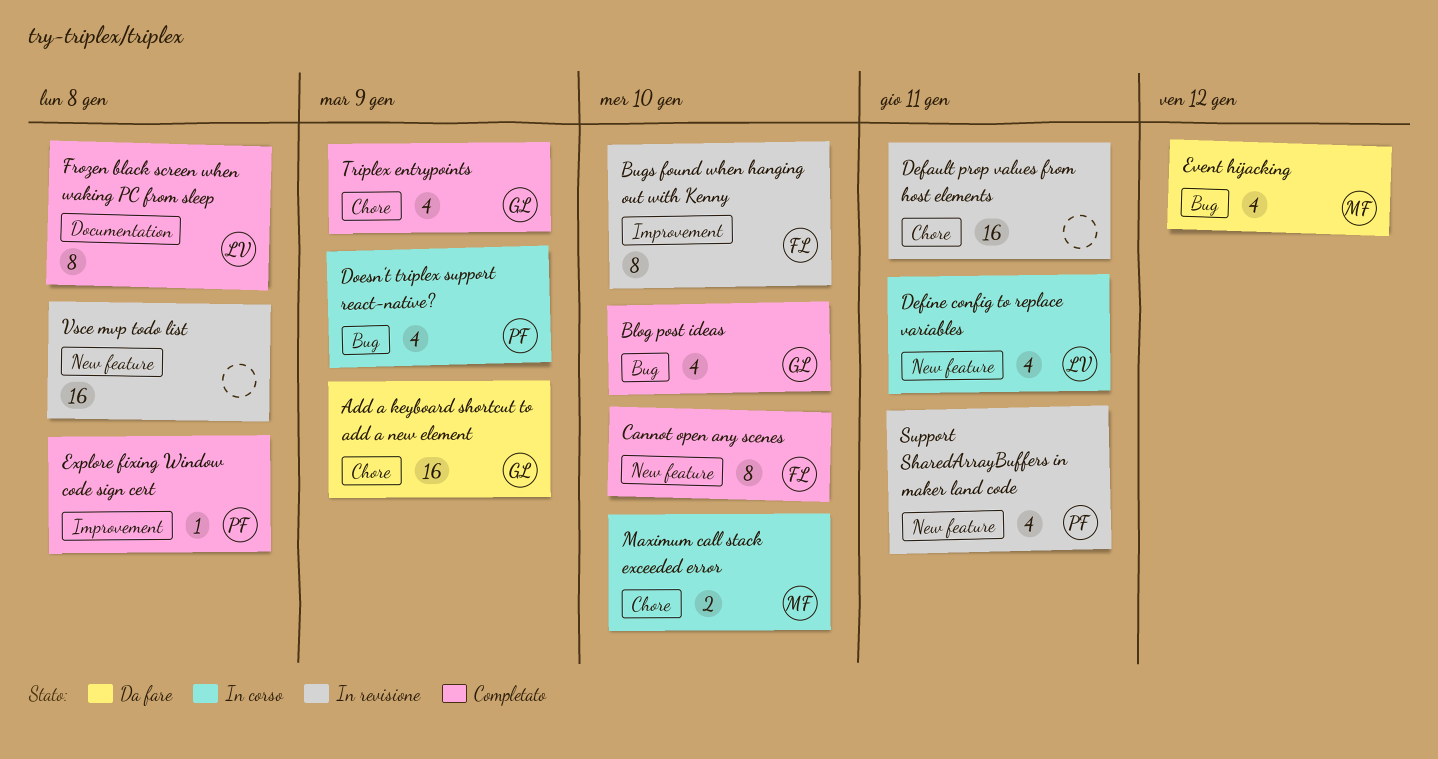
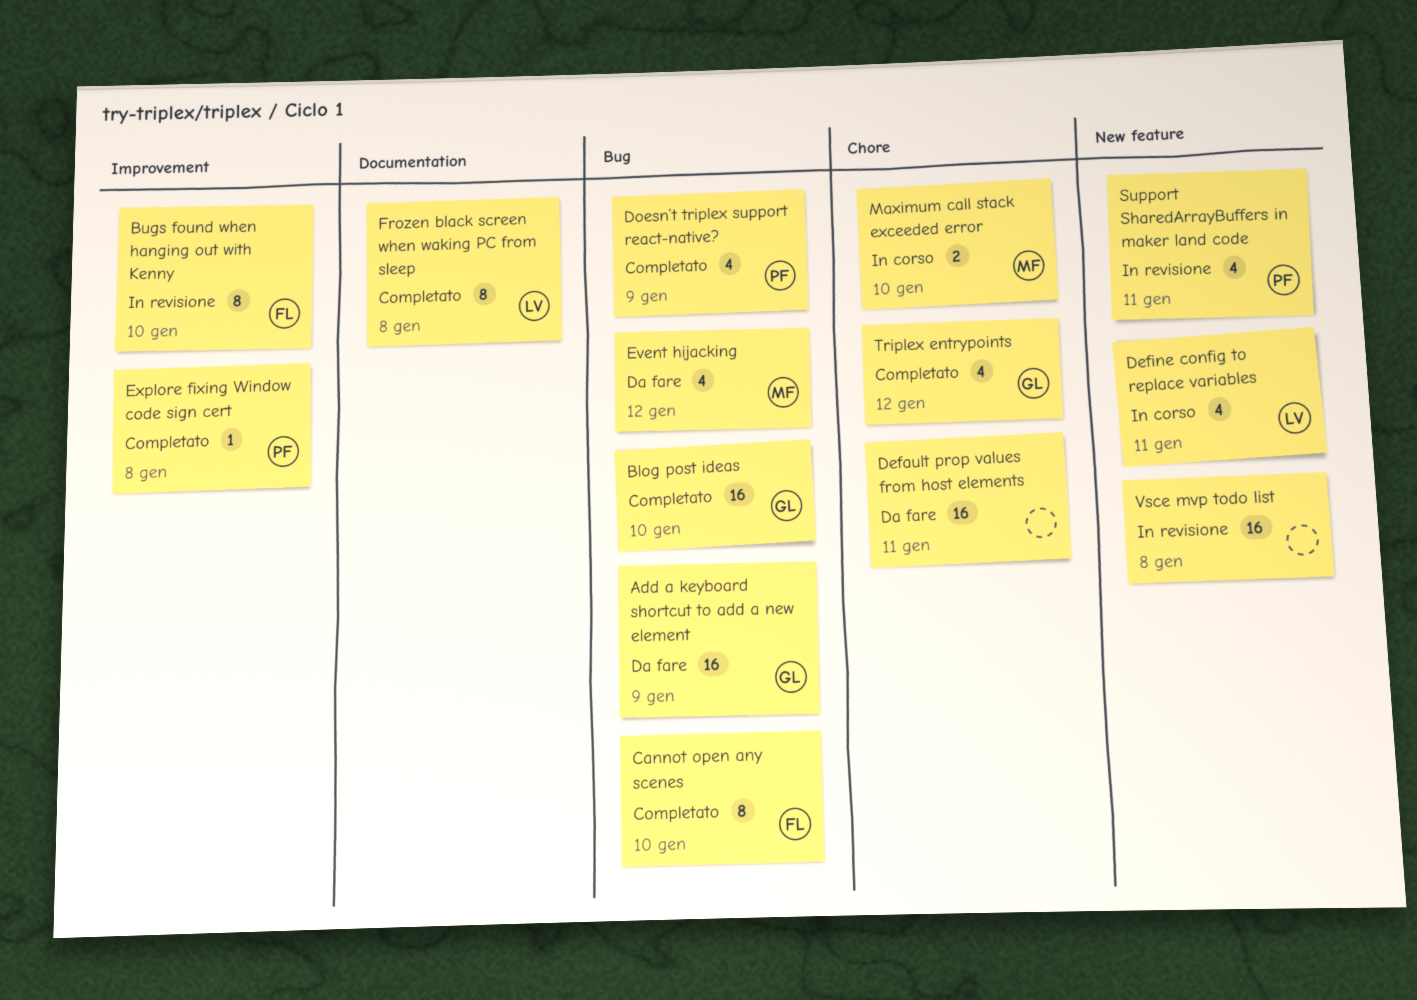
Add a keyboard shortcut to add a new element, label: Chore -> Bug
Blog post ideas, estimate: 4 -> 16
Cannot open any scenes, label: New feature -> Bug
Default prop values from host elements, status: In revisione -> Da fare
Doesn’t triplex support react-native?, status: In corso -> Completato
Triplex entrypoints, due: Jan 9 -> Jan 12

